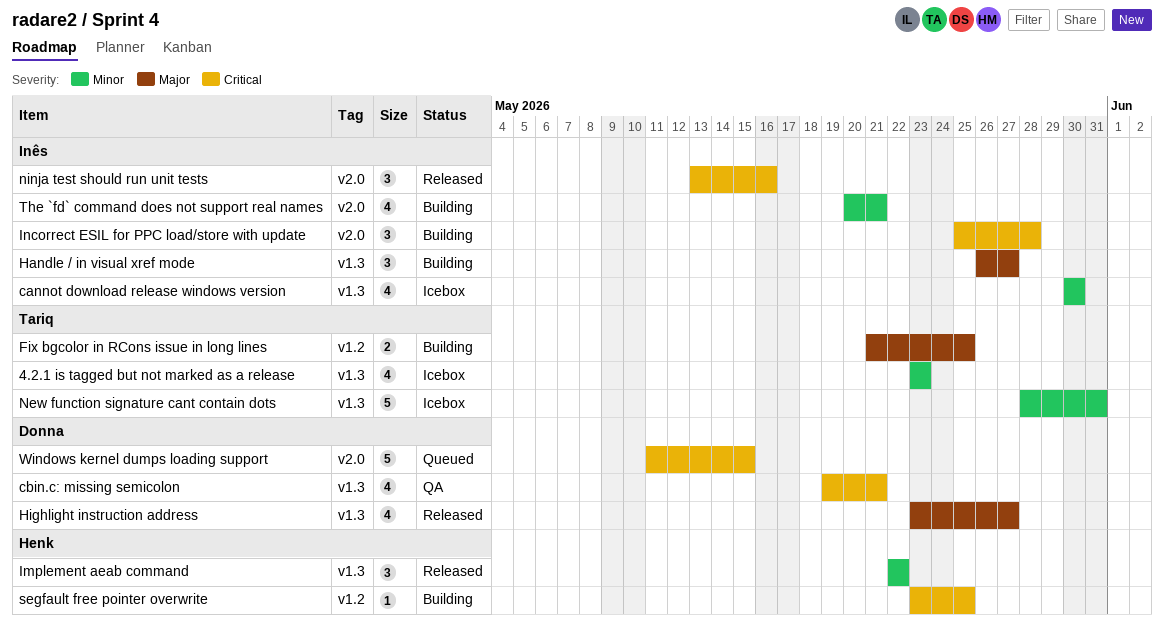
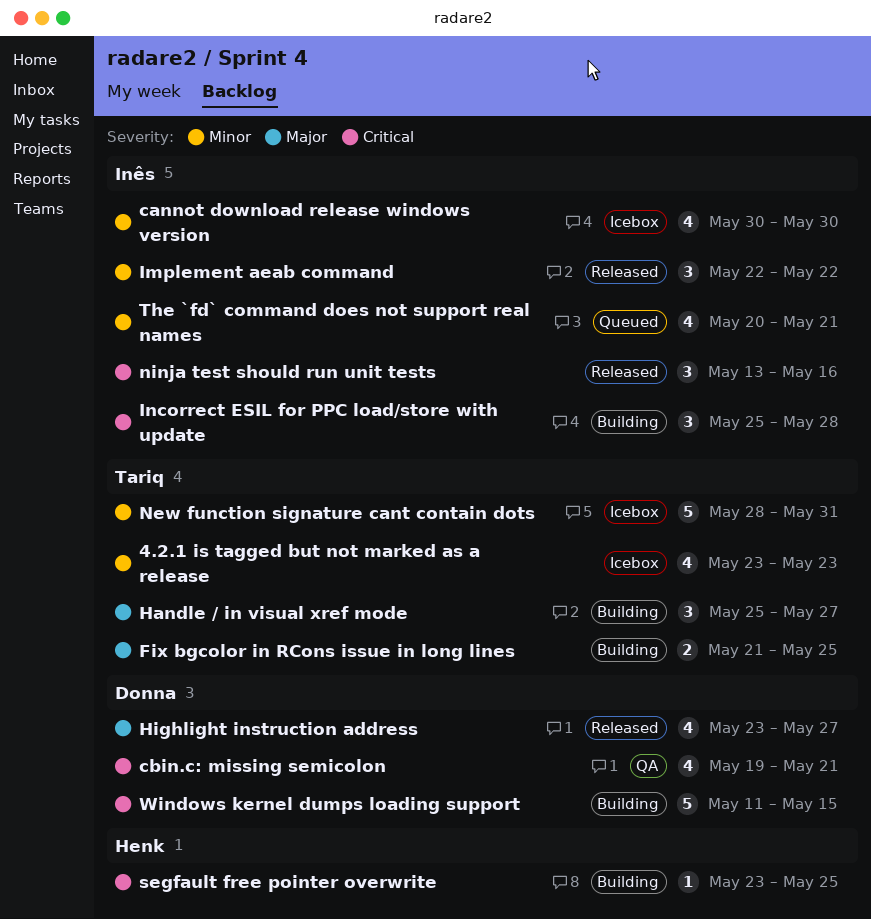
Handle / in visual xref mode, owner: Inês -> Tariq
Handle / in visual xref mode, start: May 26 -> May 25
Implement aeab command, owner: Henk -> Inês
The `fd` command does not support real names, status: Building -> Queued
Windows kernel dumps loading support, status: Queued -> Building

